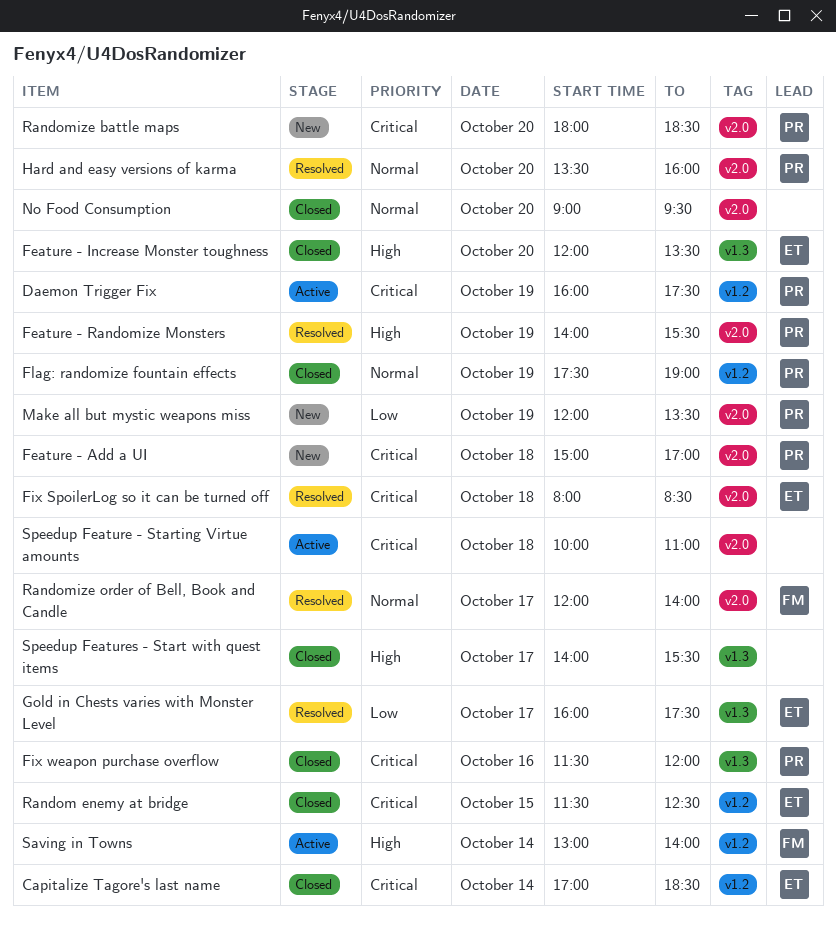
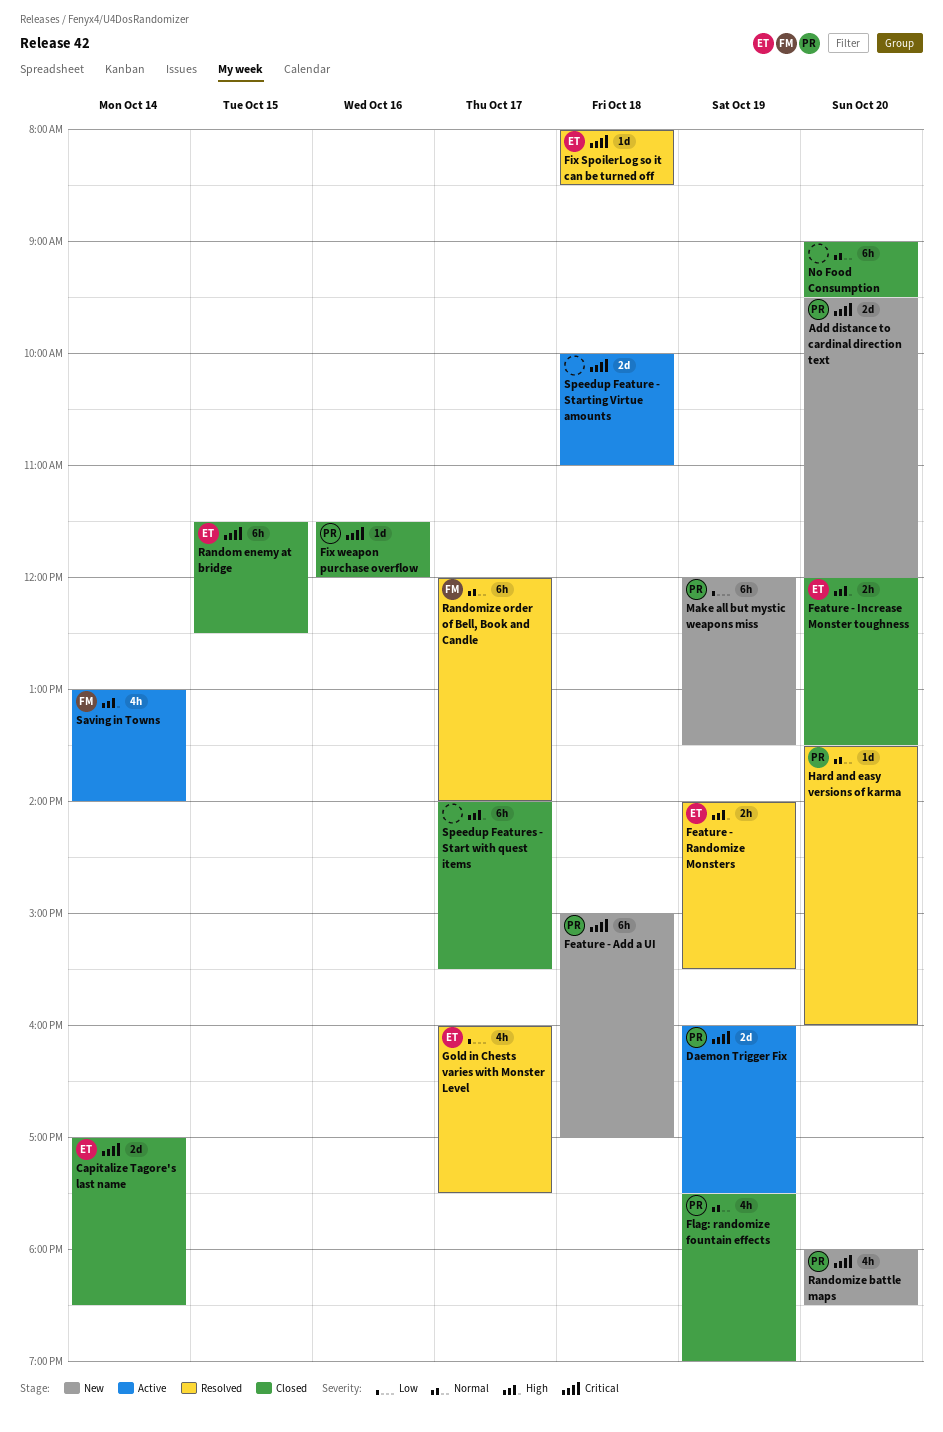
Add distance to cardinal direction text: none -> present
Feature - Randomize Monsters, owner: PR -> ET

